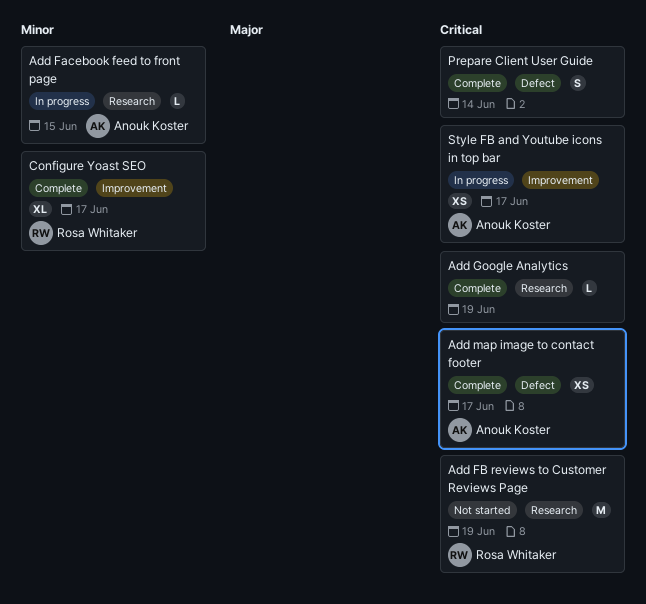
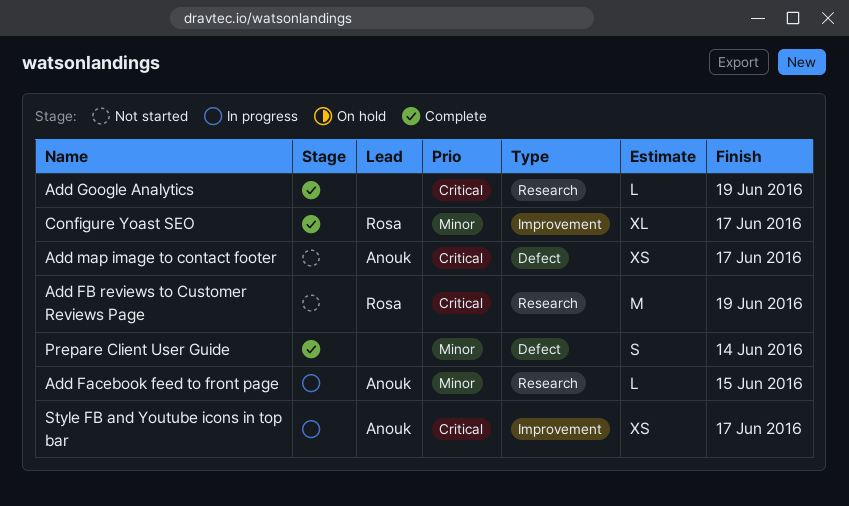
Add map image to contact footer, status: Complete -> Not started
Prepare Client User Guide, priority: Critical -> Minor

